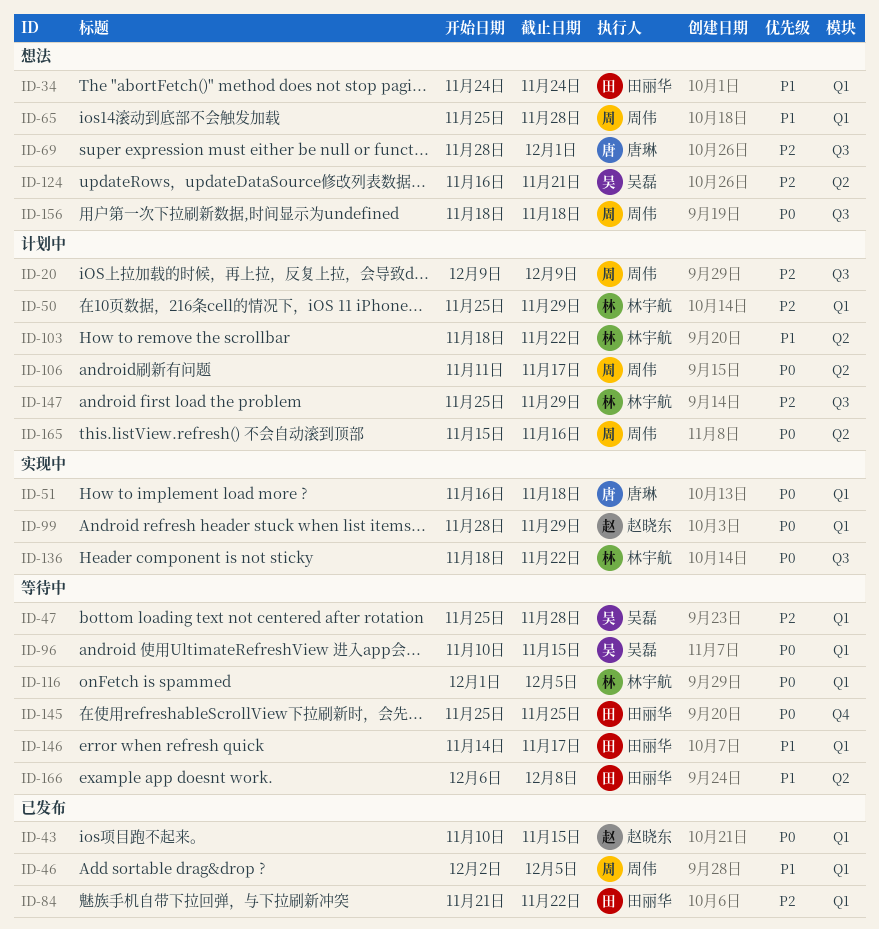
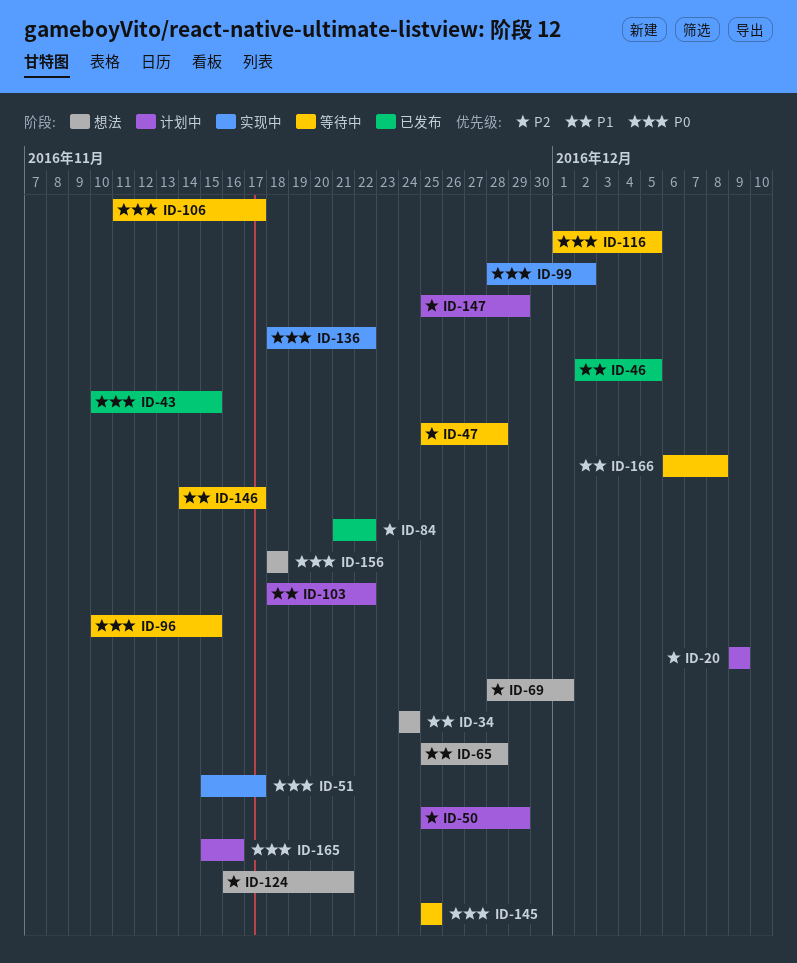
ID-51, start: Nov 16 -> Nov 15
ID-51, due: Nov 18 -> Nov 17
ID-99, due: Nov 29 -> Dec 2
ID-106, status: 计划中 -> 等待中

